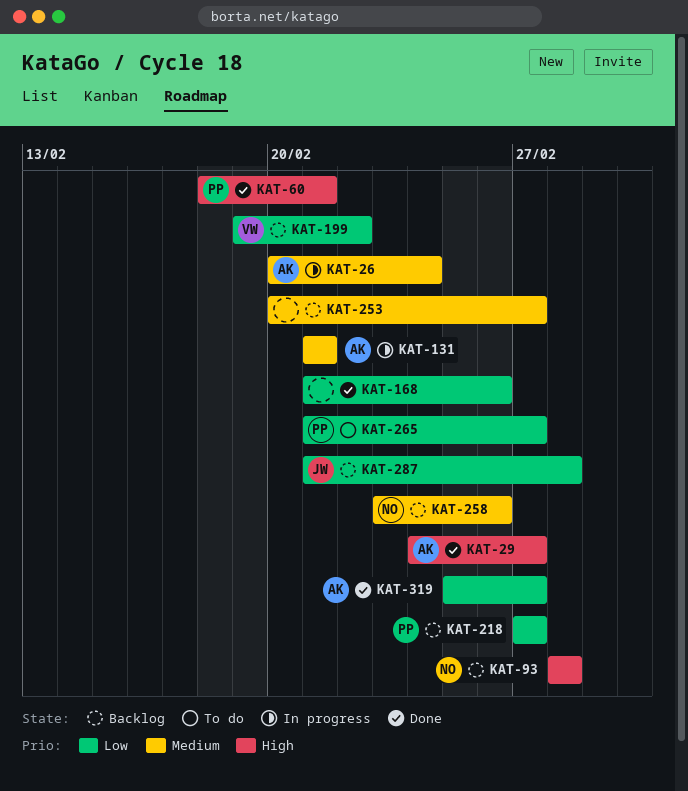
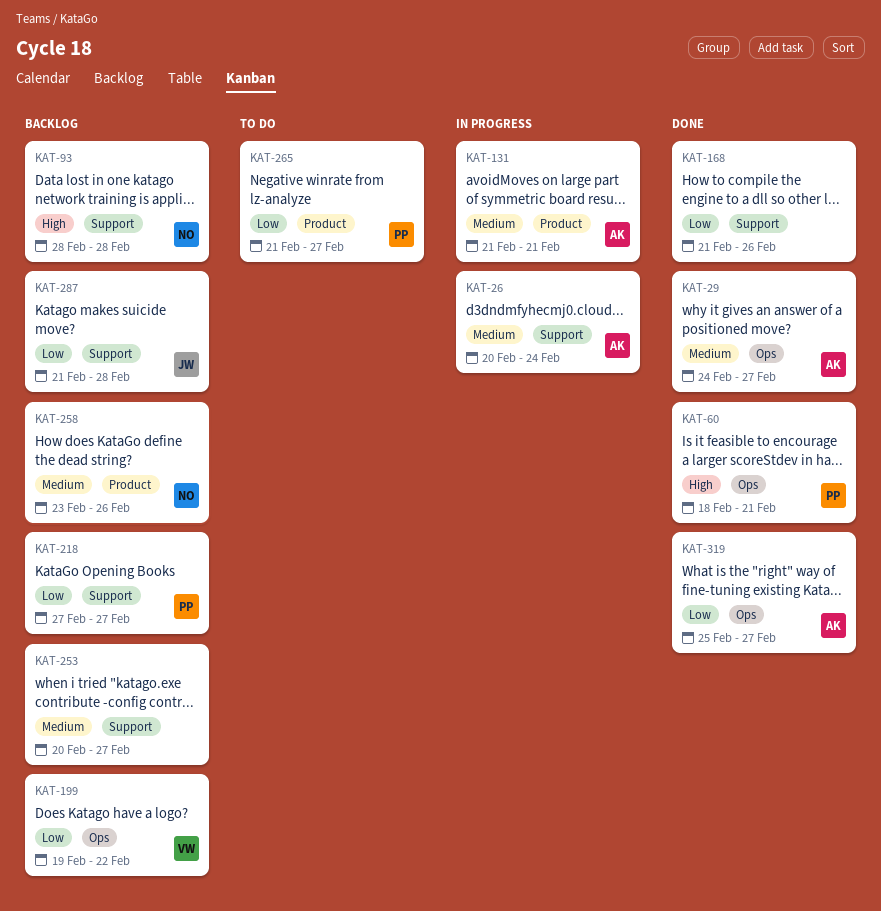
KAT-29, priority: High -> Medium

